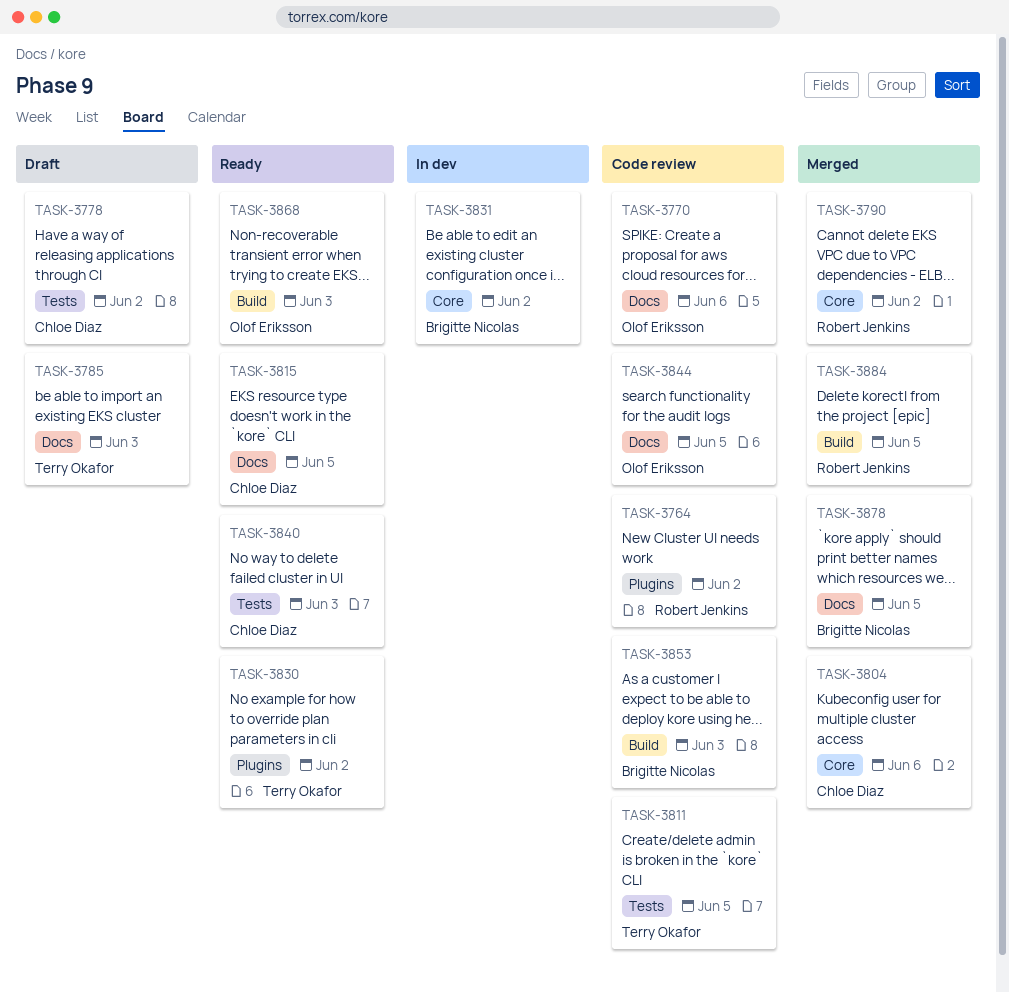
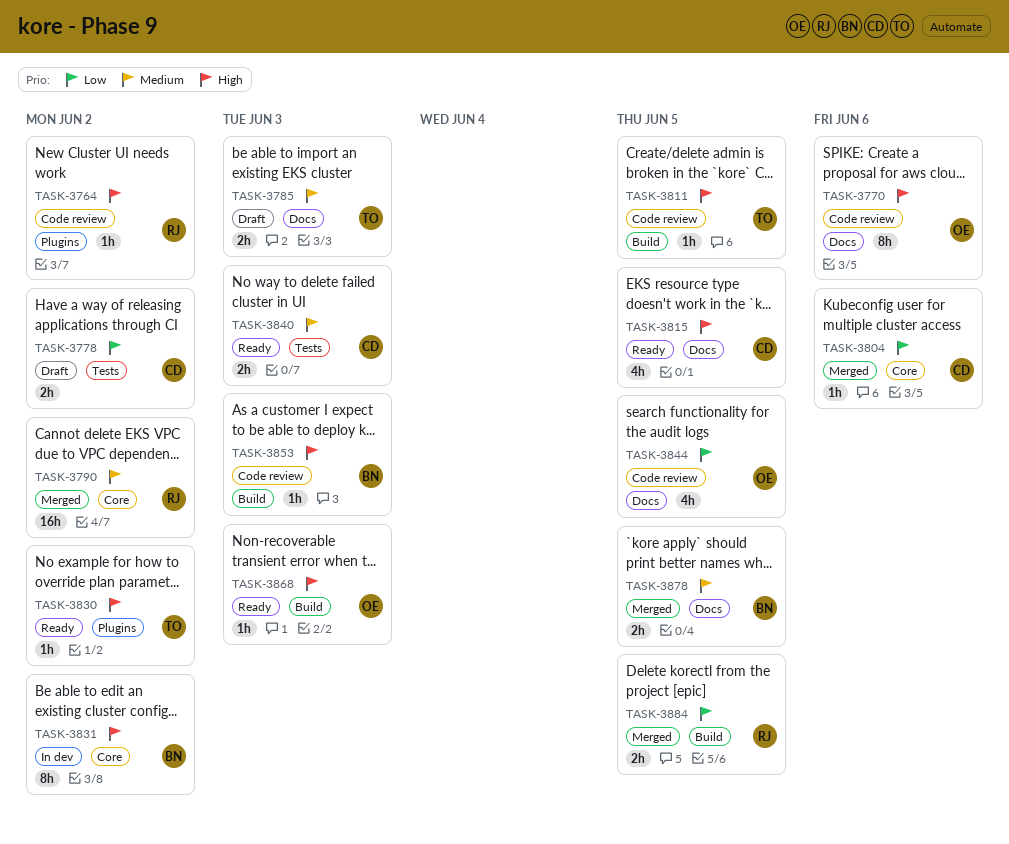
TASK-3811, label: Tests -> Build

